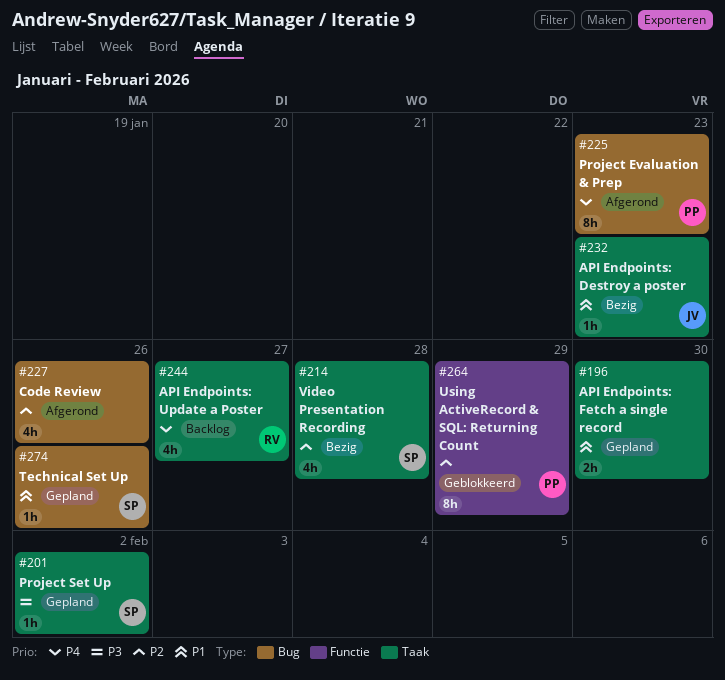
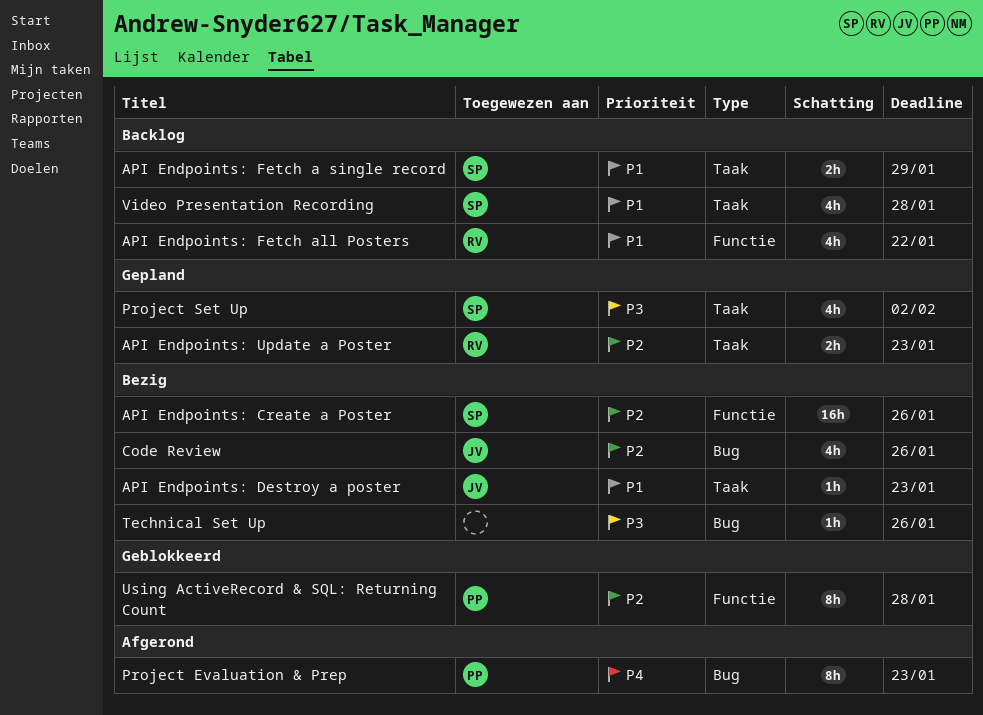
API Endpoints: Create a Poster: none -> present
API Endpoints: Fetch a single record, status: Gepland -> Backlog
API Endpoints: Fetch a single record, owner: none -> SP
API Endpoints: Fetch a single record, due: Jan 30 -> Jan 29
API Endpoints: Fetch all Posters: none -> present
API Endpoints: Update a Poster, status: Backlog -> Gepland
API Endpoints: Update a Poster, priority: P4 -> P2
API Endpoints: Update a Poster, estimate: 4h -> 2h
API Endpoints: Update a Poster, due: Jan 27 -> Jan 23
Code Review, status: Afgerond -> Bezig
Code Review, owner: none -> JV
Project Set Up, estimate: 1h -> 4h
Technical Set Up, status: Gepland -> Bezig
Technical Set Up, owner: SP -> none
Technical Set Up, priority: P1 -> P3
Using ActiveRecord & SQL: Returning Count, due: Jan 29 -> Jan 28
Video Presentation Recording, status: Bezig -> Backlog
Video Presentation Recording, priority: P2 -> P1

